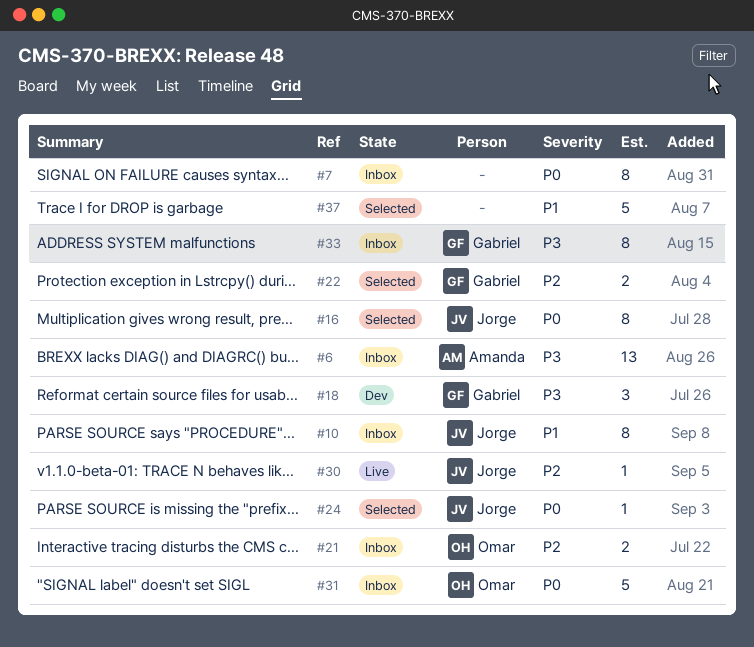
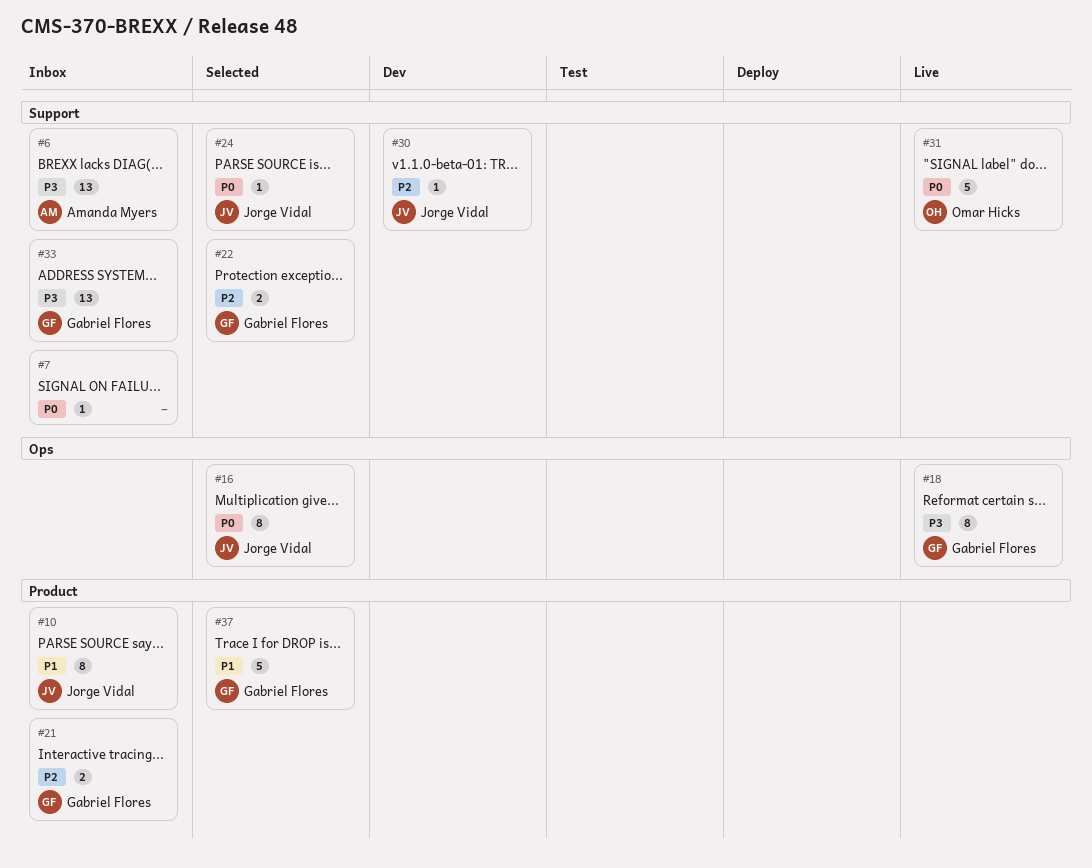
#7, estimate: 8 -> 1
#18, status: Dev -> Live
#18, estimate: 3 -> 8
#21, owner: Omar Hicks -> Gabriel Flores
#30, status: Live -> Dev
#31, status: Inbox -> Live
#33, estimate: 8 -> 13
#37, owner: none -> Gabriel Flores

